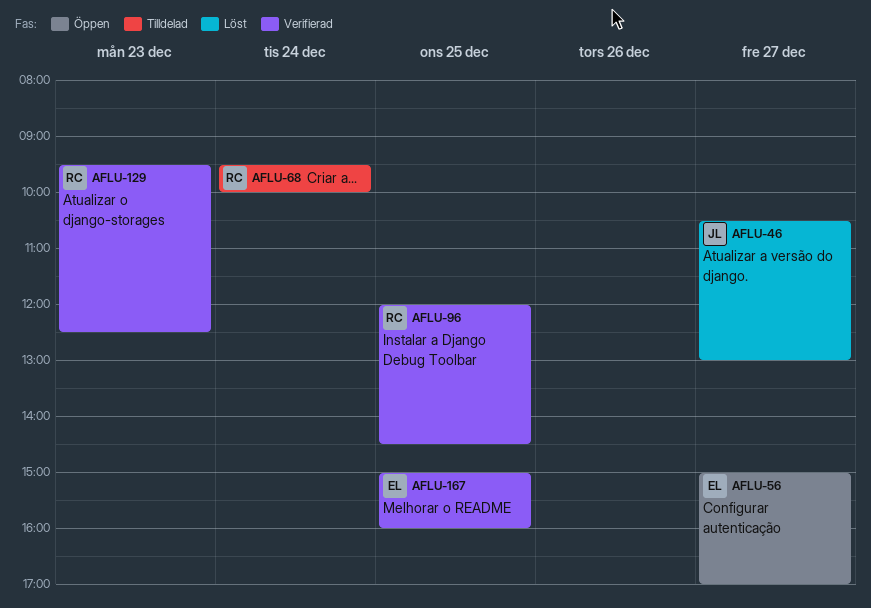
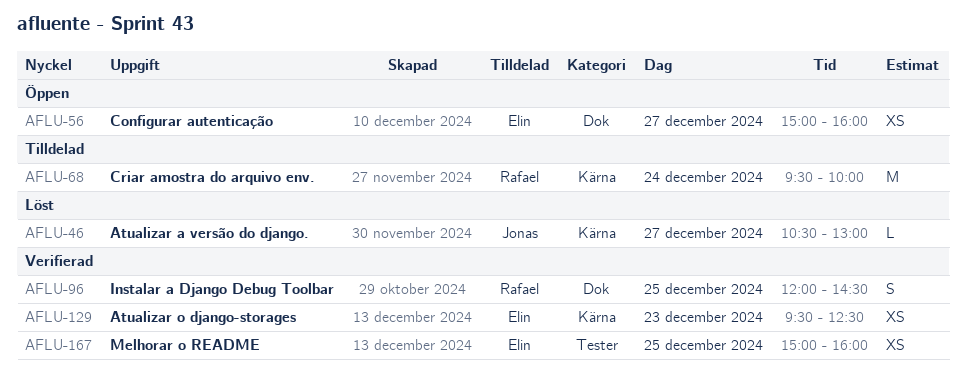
AFLU-56, ends: 17:00 -> 16:00
AFLU-129, owner: Rafael -> Elin

